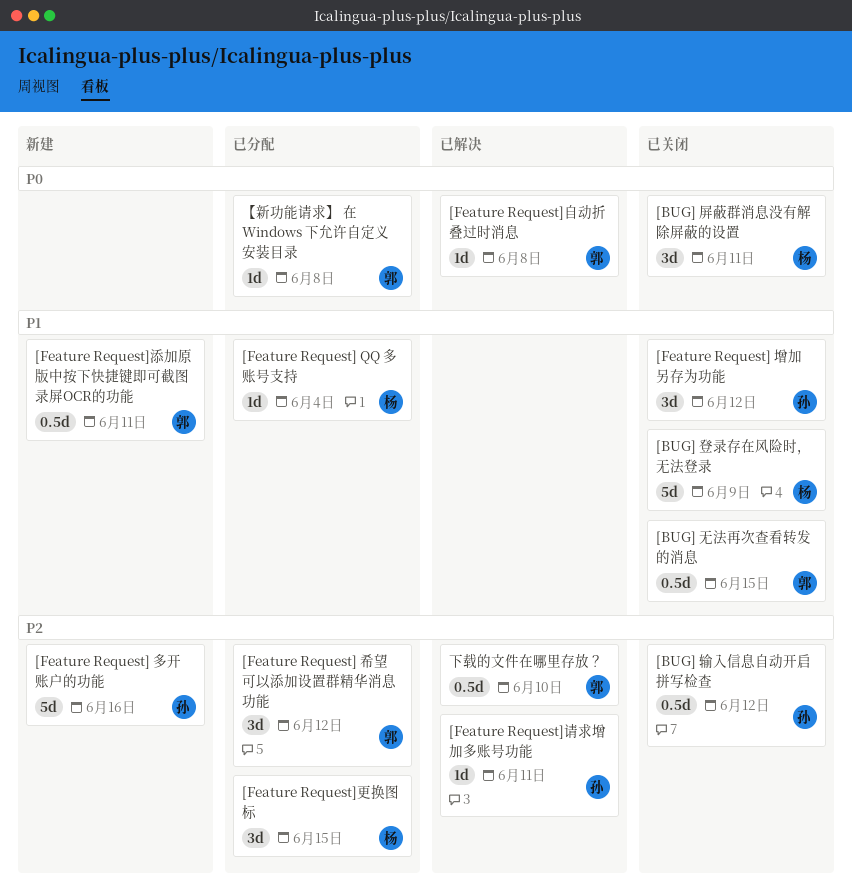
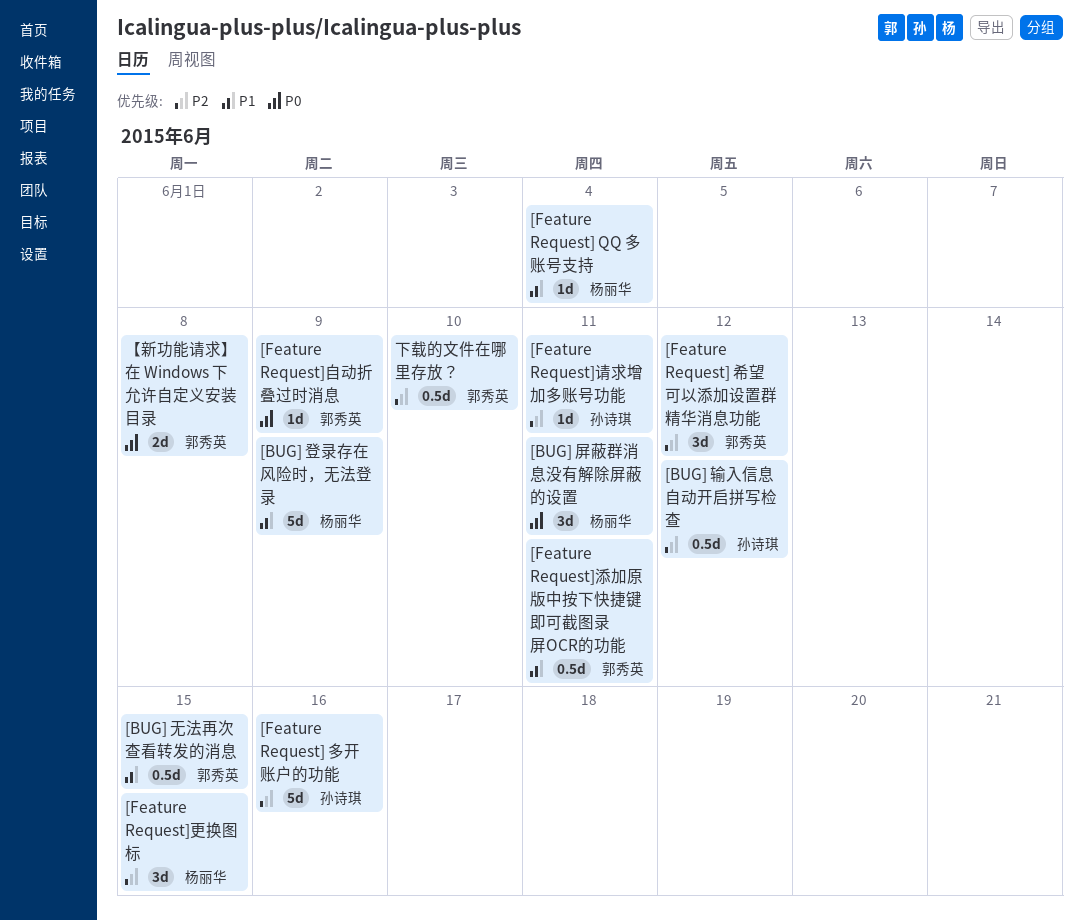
[Feature Request] 增加另存为功能: present -> none
[Feature Request]自动折叠过时消息, due: Jun 8 -> Jun 9
【新功能请求】 在 Windows 下允许自定义安装目录, estimate: 1d -> 2d

